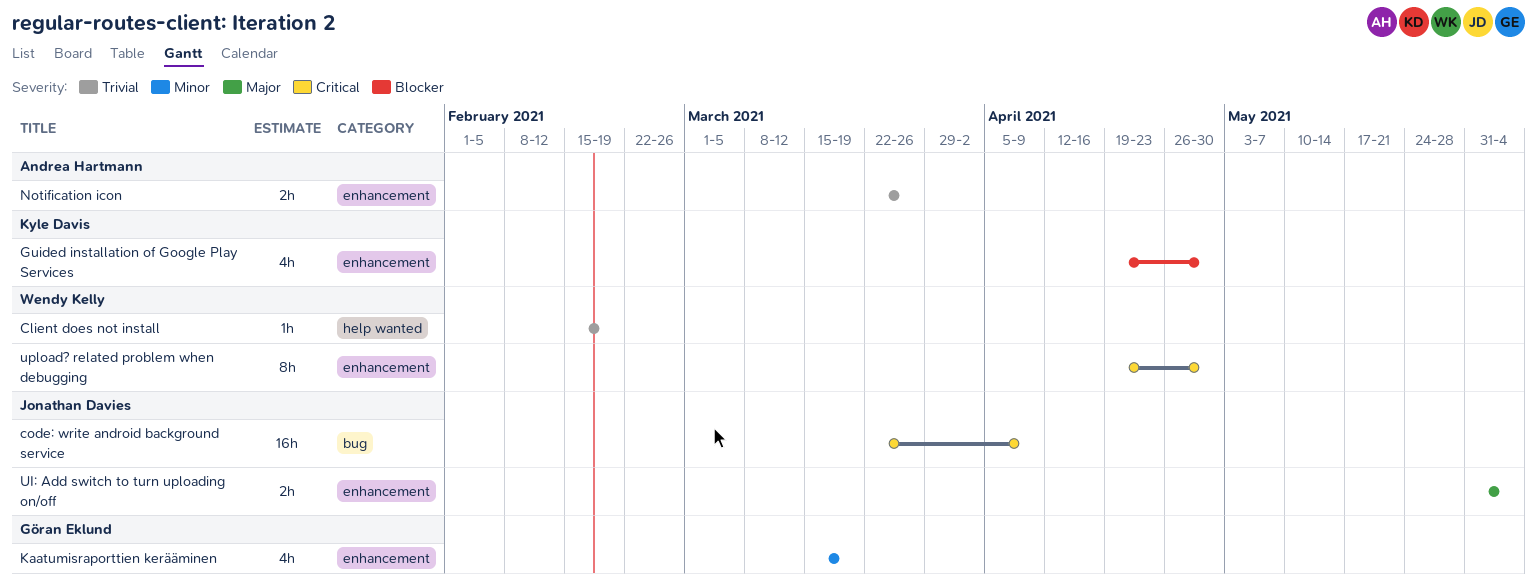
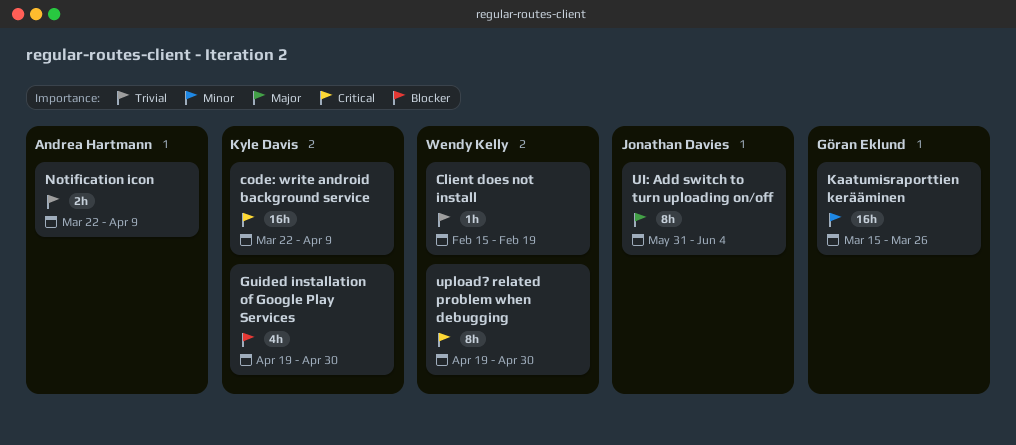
code: write android background service, owner: Jonathan Davies -> Kyle Davis
Kaatumisraporttien kerääminen, estimate: 4h -> 16h
Kaatumisraporttien kerääminen, due: Mar 19 -> Mar 26
Notification icon, due: Mar 26 -> Apr 9
UI: Add switch to turn uploading on/off, estimate: 2h -> 8h

